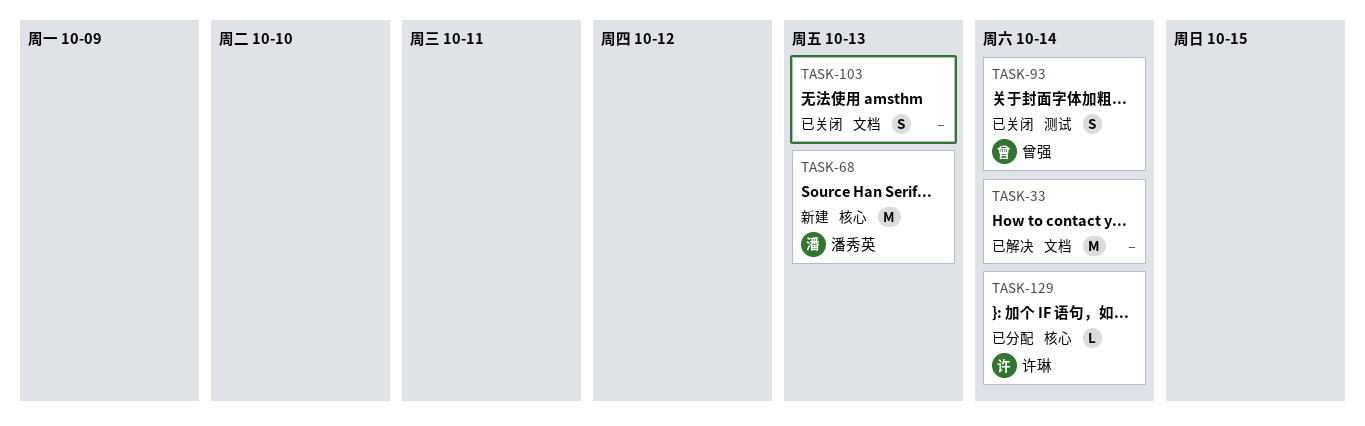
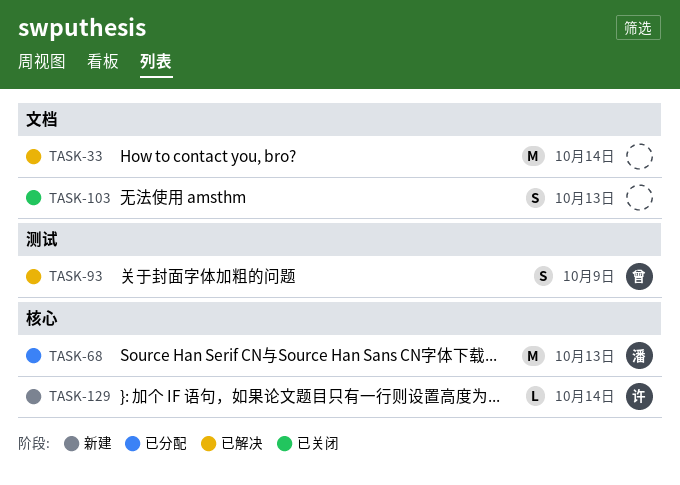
TASK-68, status: 新建 -> 已分配
TASK-93, status: 已关闭 -> 已解决
TASK-93, due: Oct 14 -> Oct 9
TASK-129, status: 已分配 -> 新建

